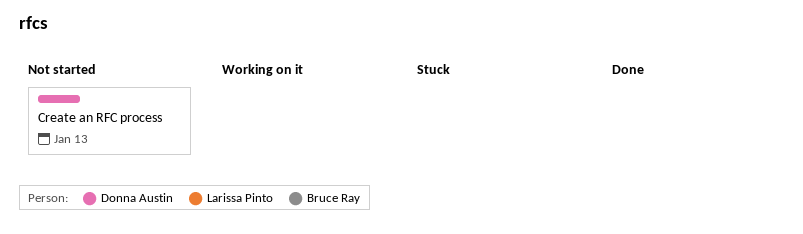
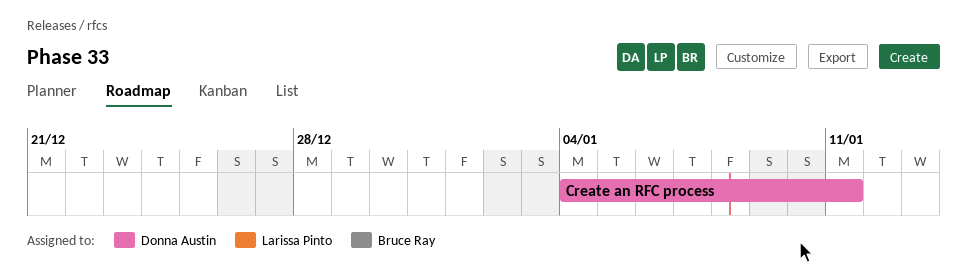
Create an RFC process, due: Jan 13 -> Jan 11

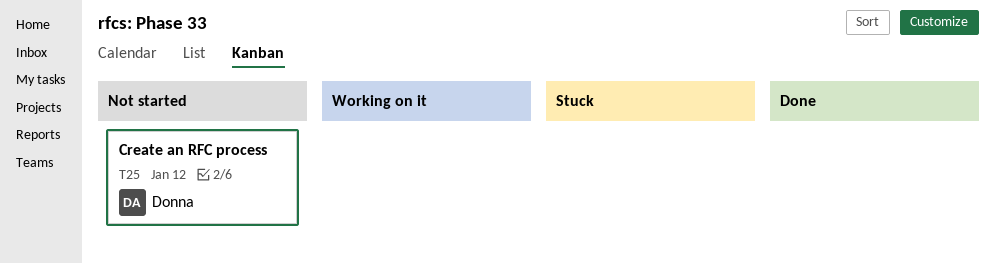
Create an RFC process, due: Jan 11 -> Jan 12

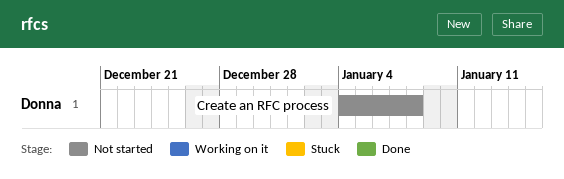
Create an RFC process, due: Jan 12 -> Jan 8

